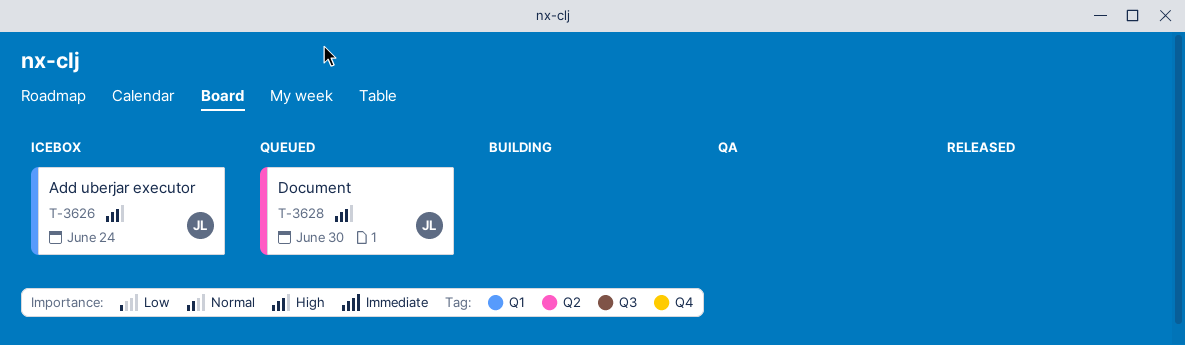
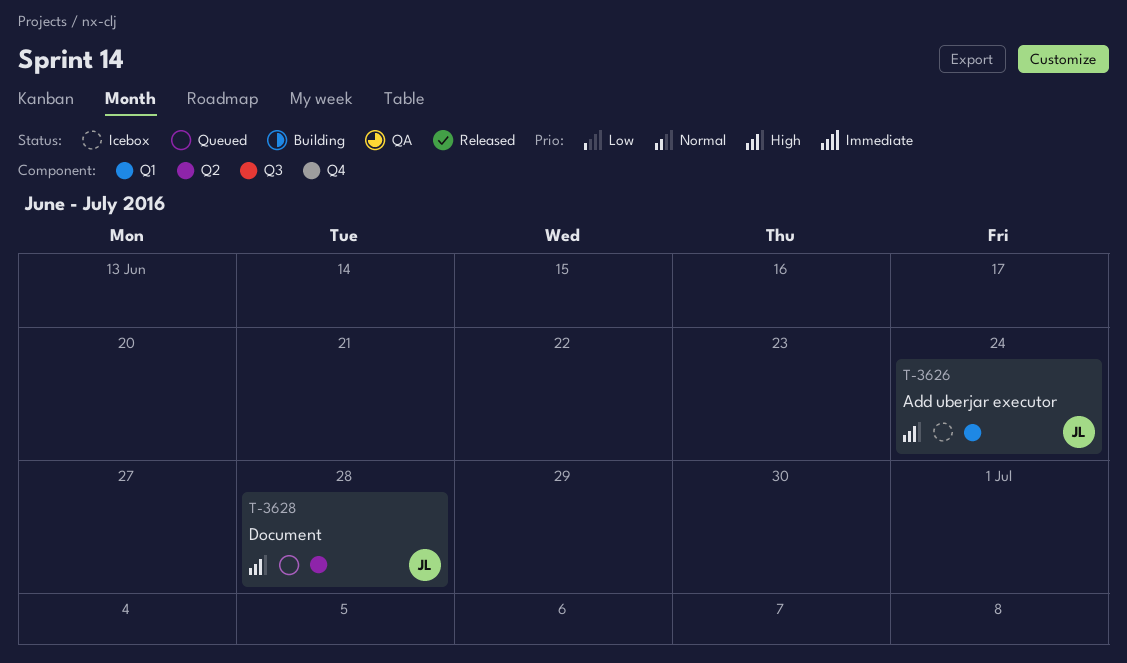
T-3628, due: Jun 30 -> Jun 28

